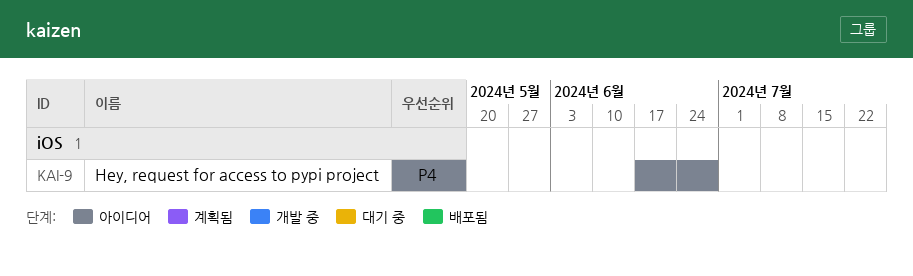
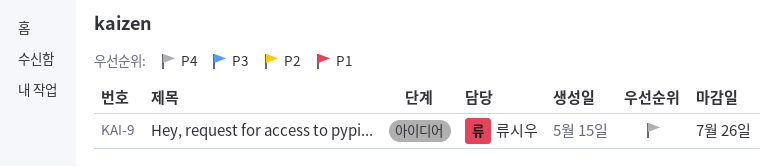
KAI-9, due: Jun 28 -> Jul 26

